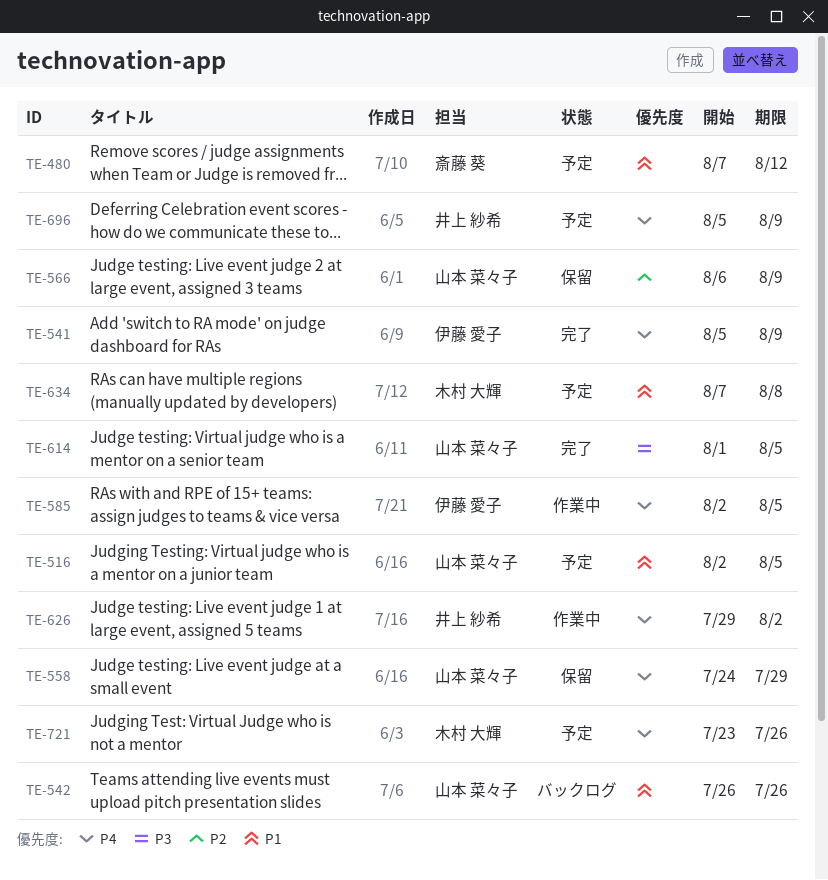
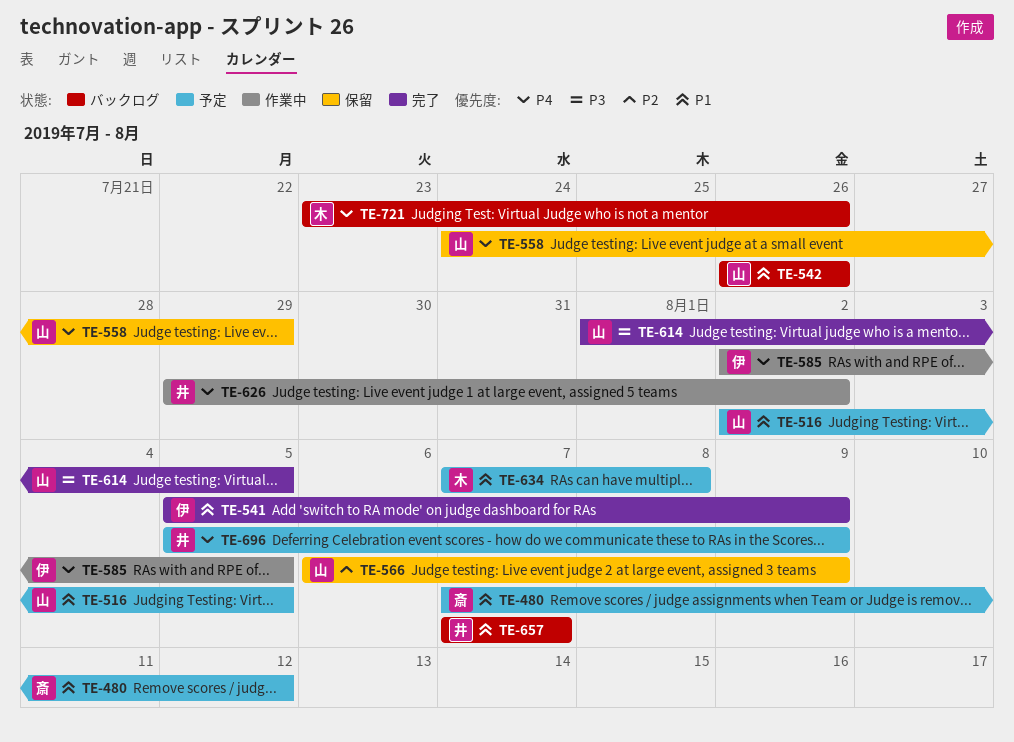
TE-541, priority: P4 -> P1
TE-657: none -> present
TE-721, status: 予定 -> バックログ

